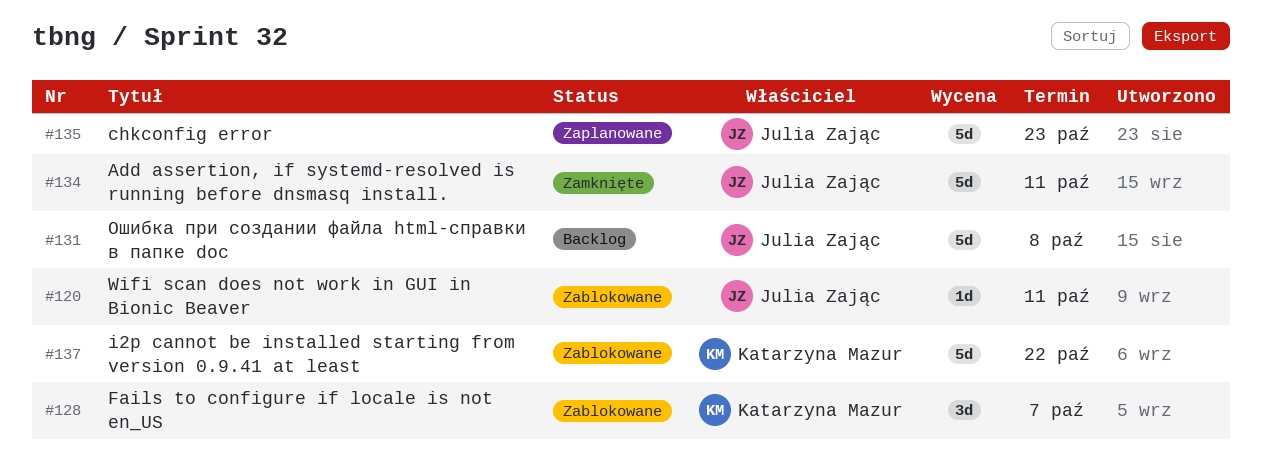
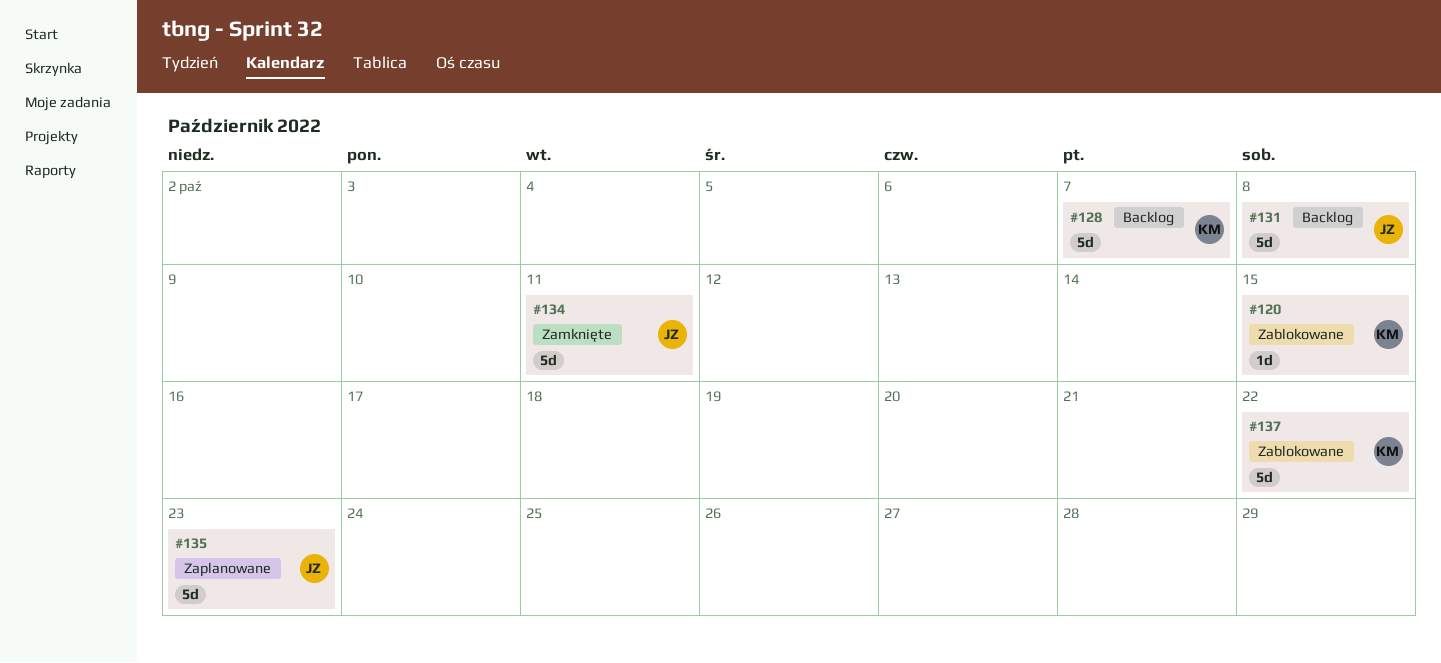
#120, owner: Julia Zając -> Katarzyna Mazur
#120, due: Oct 11 -> Oct 15
#128, status: Zablokowane -> Backlog
#128, estimate: 3d -> 5d

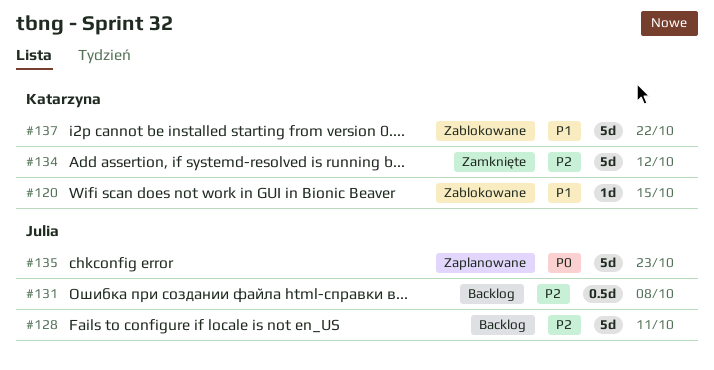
#128, owner: Katarzyna -> Julia
#128, due: Oct 7 -> Oct 11
#131, estimate: 5d -> 0.5d
#134, owner: Julia -> Katarzyna
#134, due: Oct 11 -> Oct 12

